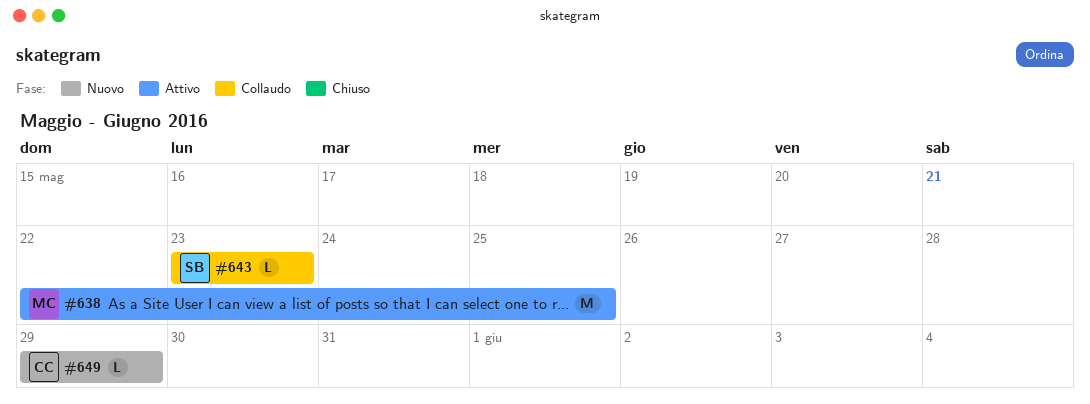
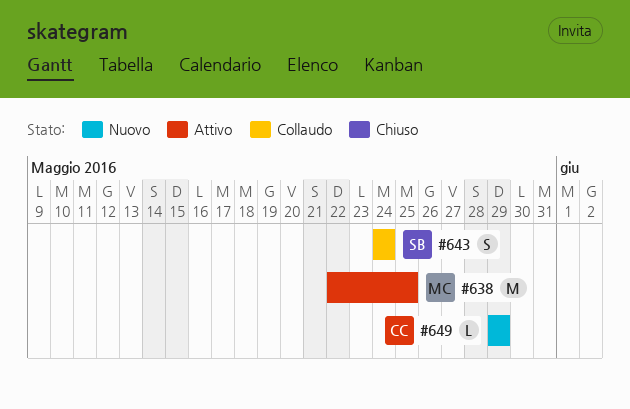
#643, estimate: L -> S
#643, start: May 23 -> May 24
#643, due: May 23 -> May 24

